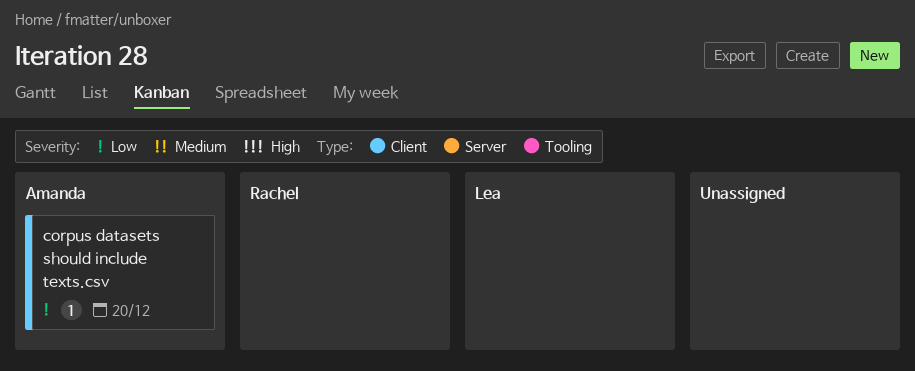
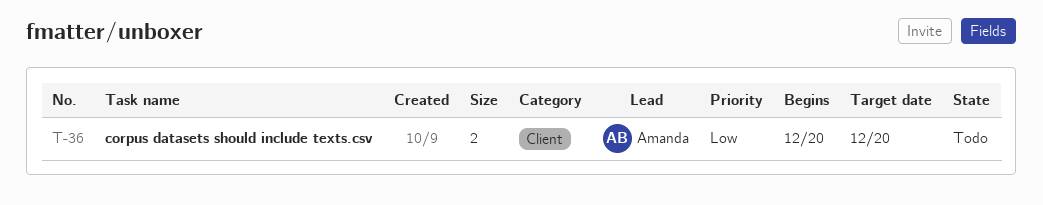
corpus datasets should include texts.csv, estimate: 1 -> 2

